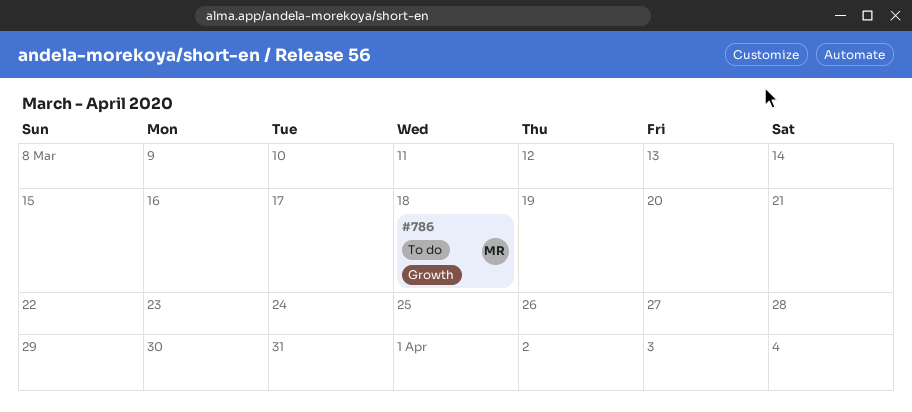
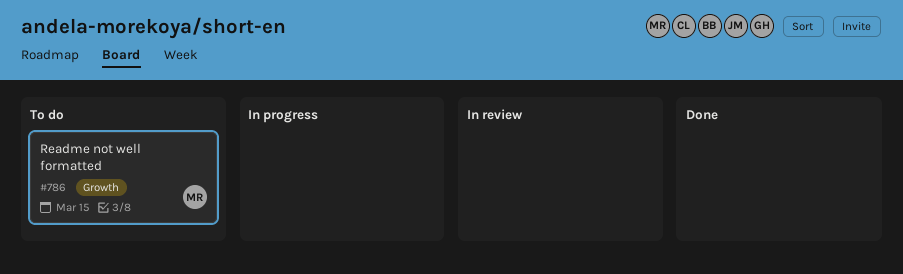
#786, due: Mar 18 -> Mar 15

